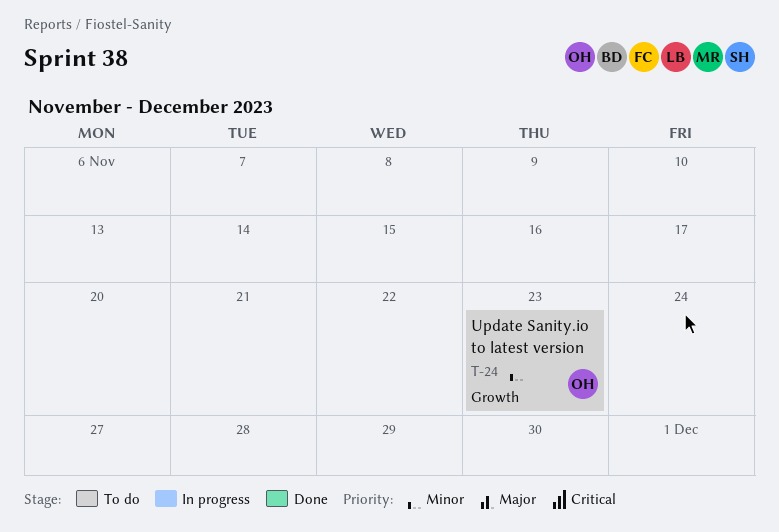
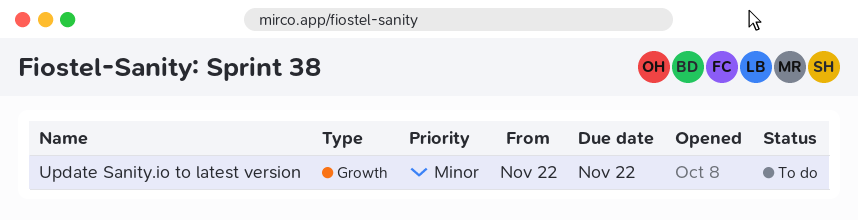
Update Sanity.io to latest version, due: Nov 23 -> Nov 22

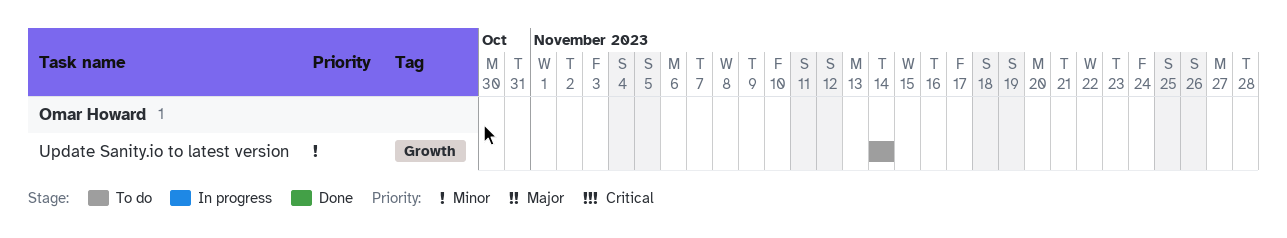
Update Sanity.io to latest version, start: Nov 22 -> Nov 14
Update Sanity.io to latest version, due: Nov 22 -> Nov 14

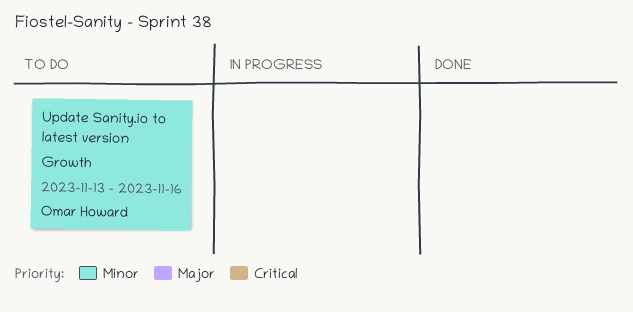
Update Sanity.io to latest version, start: Nov 14 -> Nov 13
Update Sanity.io to latest version, due: Nov 14 -> Nov 16

